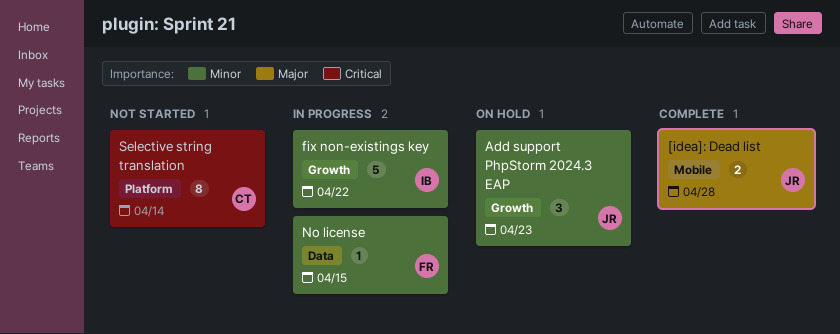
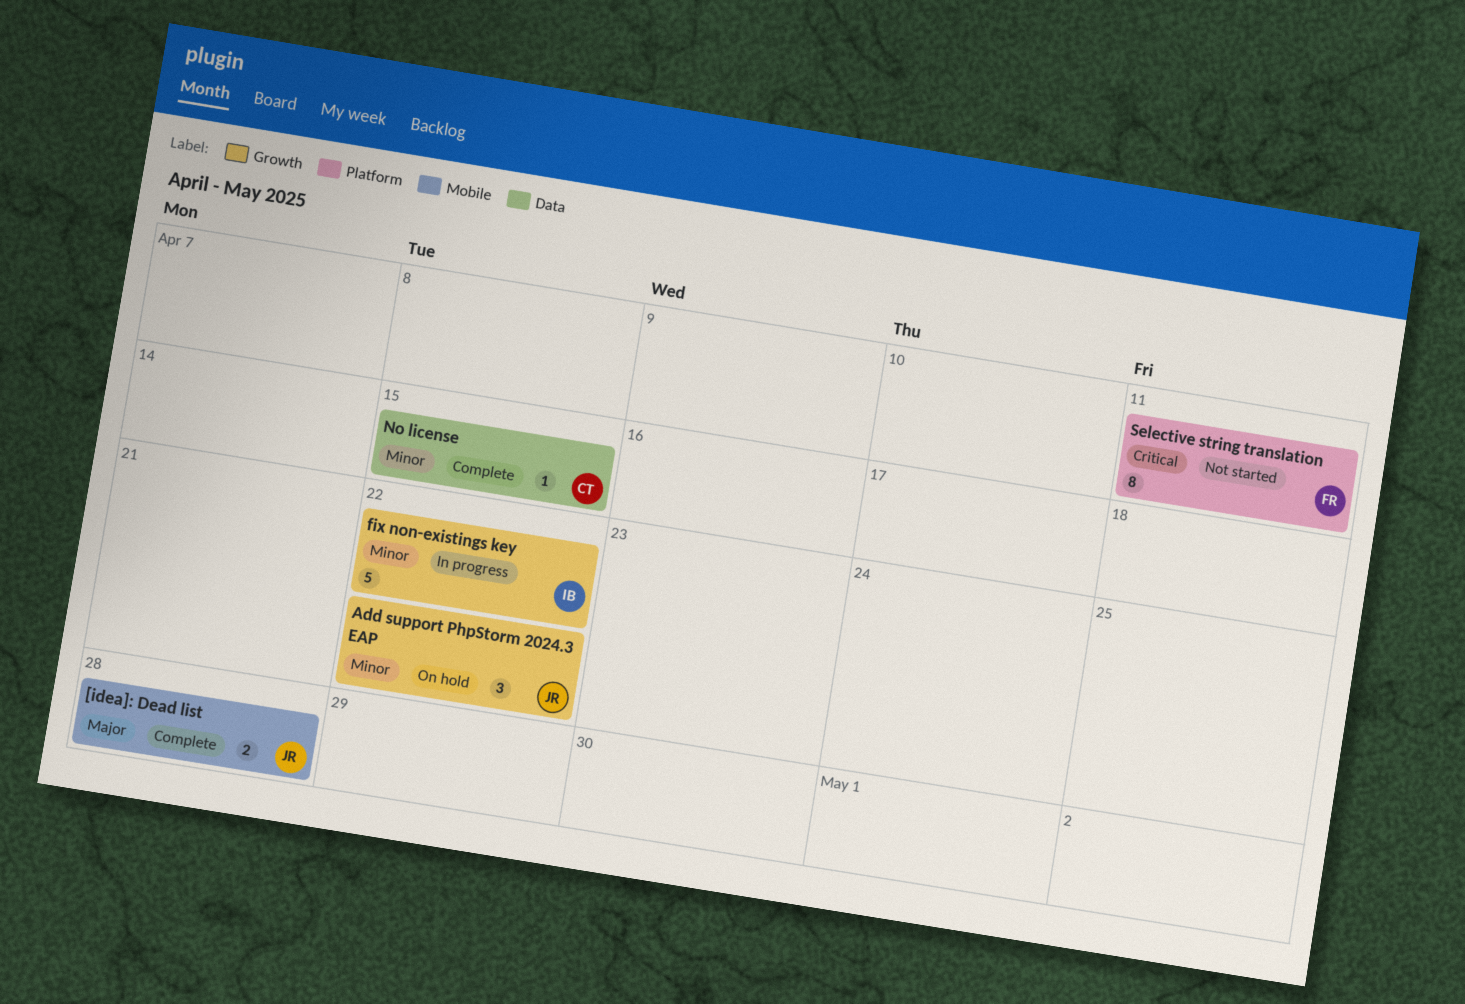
Add support PhpStorm 2024.3 EAP, due: Apr 23 -> Apr 22
No license, status: In progress -> Complete
No license, owner: FR -> CT
Selective string translation, owner: CT -> FR
Selective string translation, due: Apr 14 -> Apr 11

